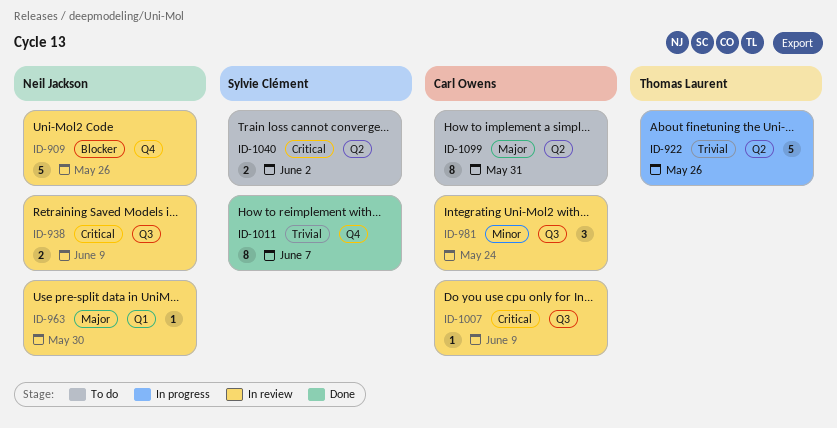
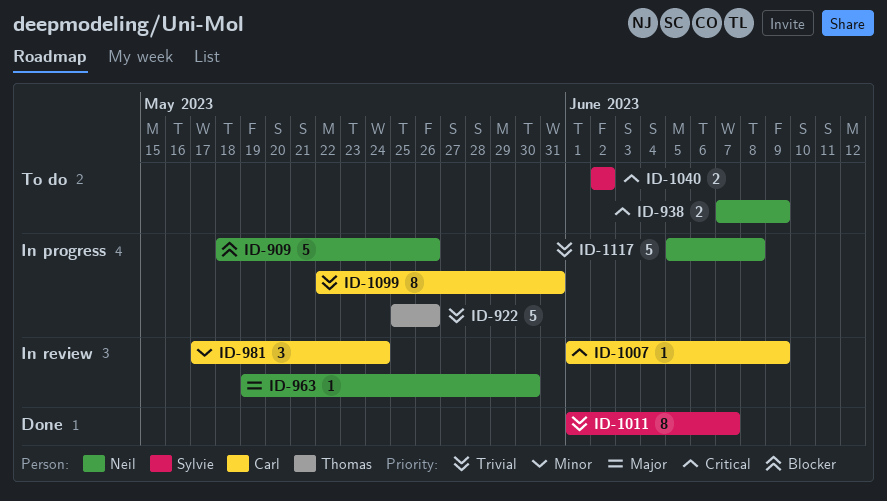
ID-909, status: In review -> In progress
ID-938, status: In review -> To do
ID-1099, status: To do -> In progress
ID-1099, priority: Major -> Trivial
ID-1117: none -> present

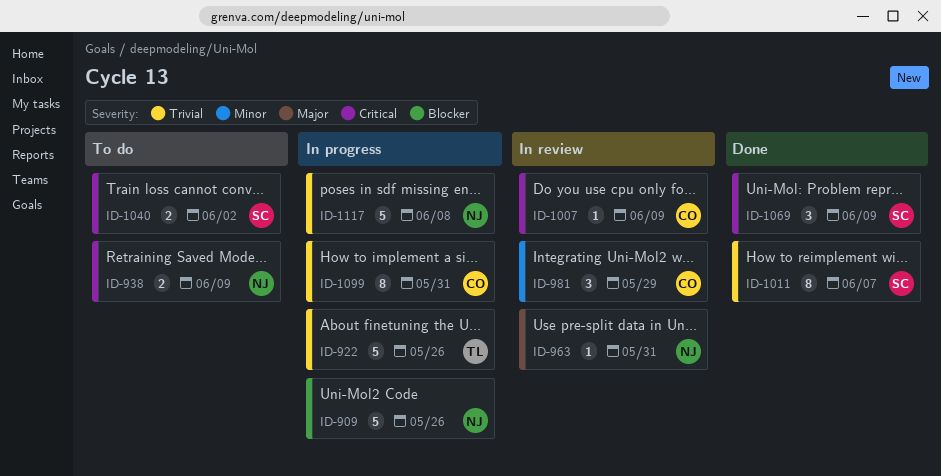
ID-963, due: May 30 -> May 31
ID-981, due: May 24 -> May 29
ID-1069: none -> present

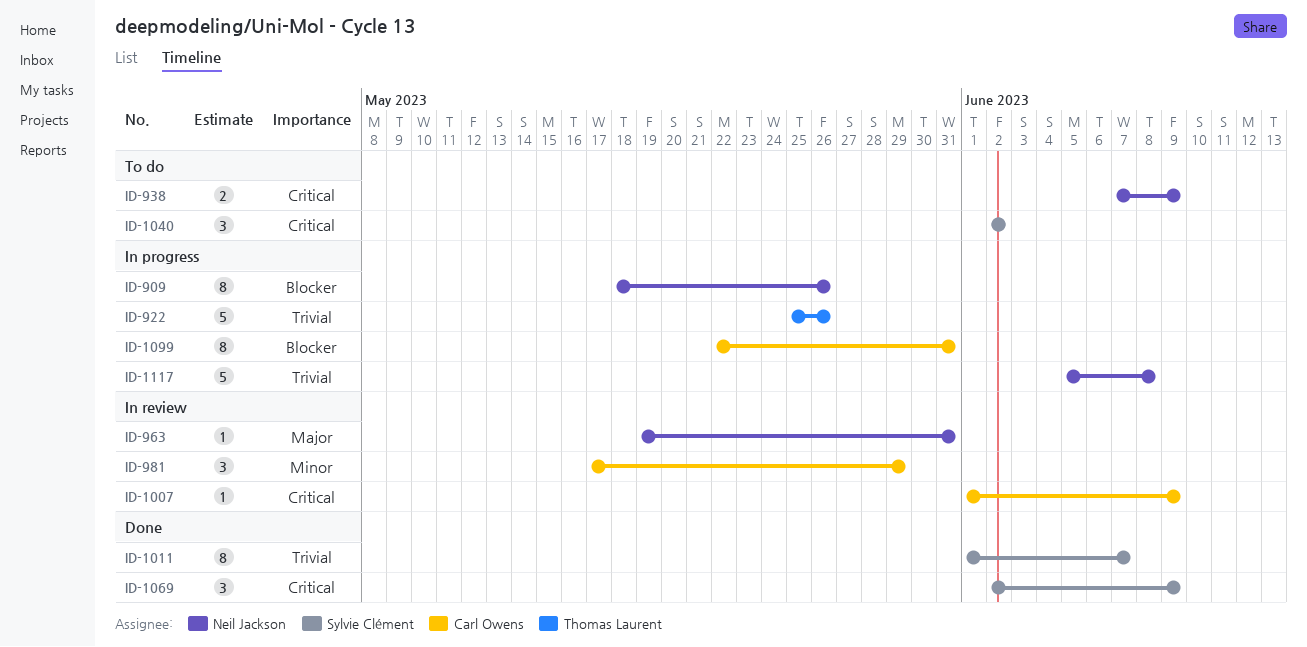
ID-909, estimate: 5 -> 8
ID-1040, estimate: 2 -> 3
ID-1099, priority: Trivial -> Blocker

